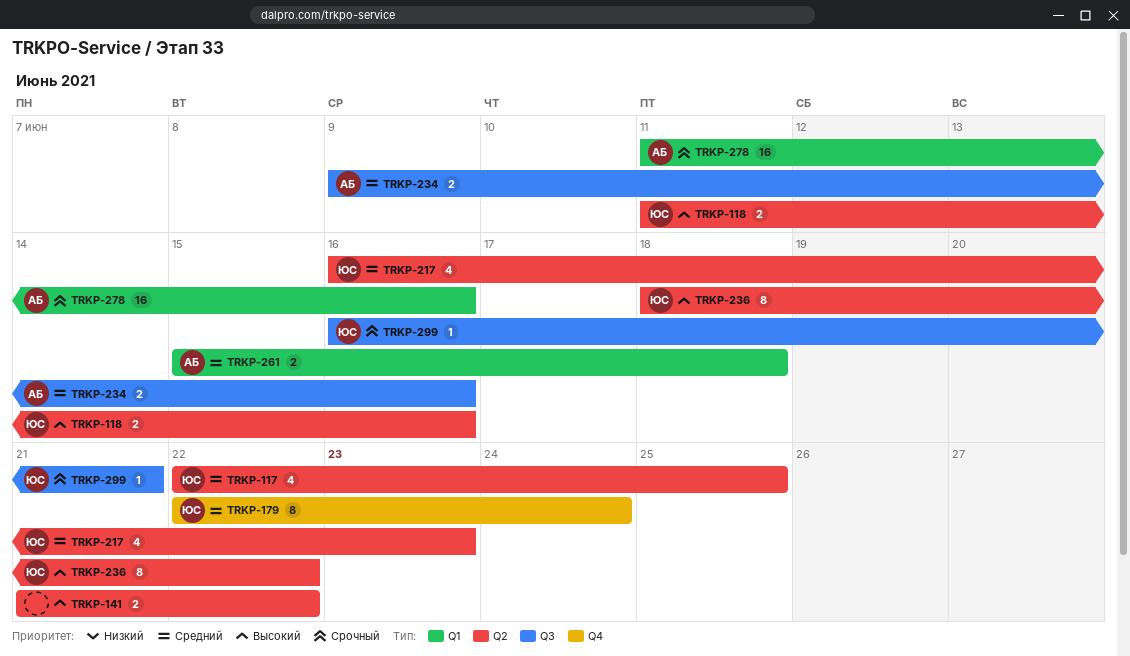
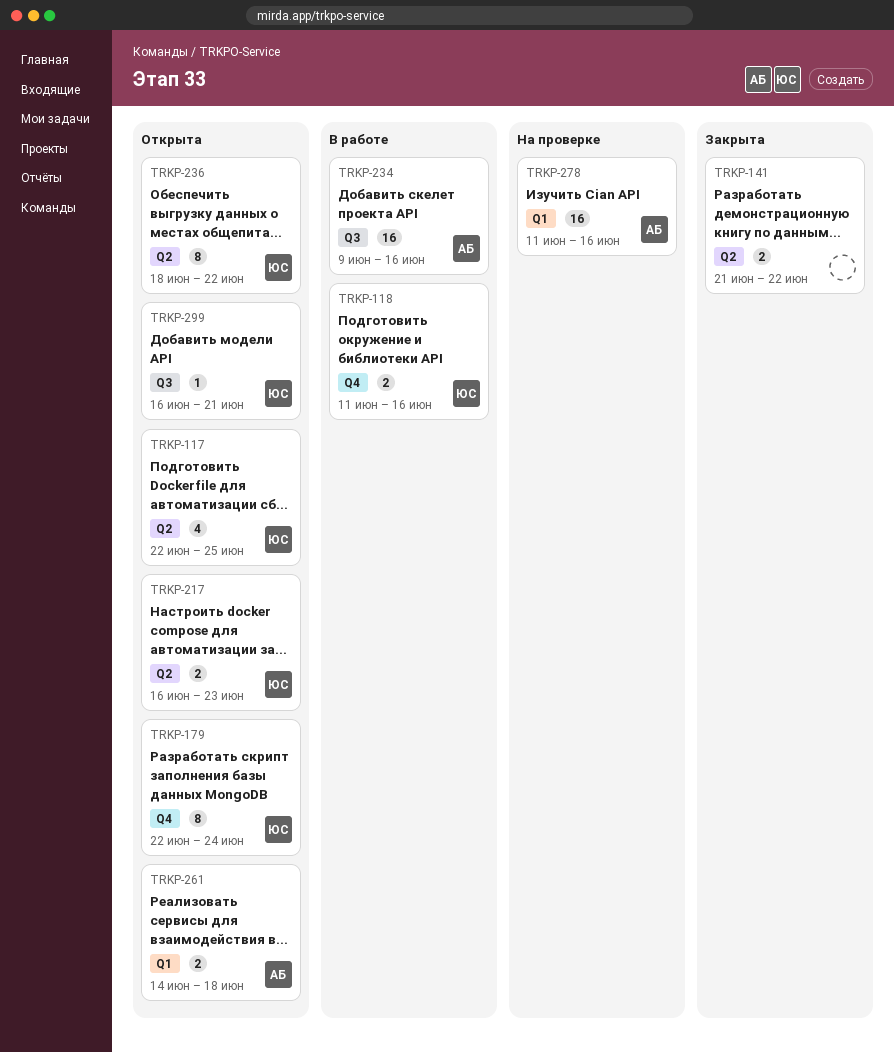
TRKP-118, label: Q2 -> Q4
TRKP-217, estimate: 4 -> 2
TRKP-234, estimate: 2 -> 16
TRKP-261, start: Jun 15 -> Jun 14

